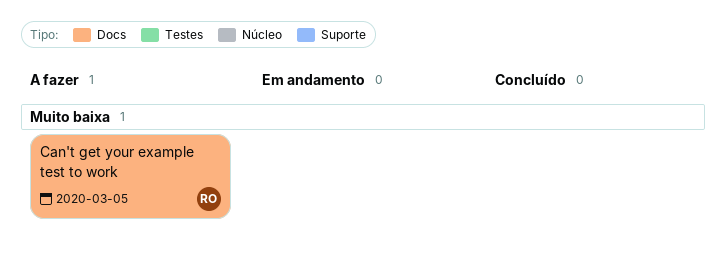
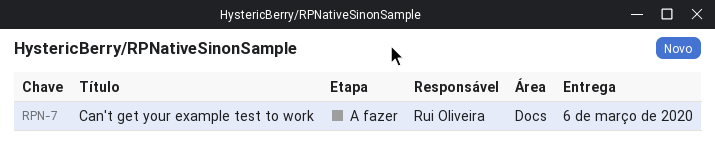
Can't get your example test to work, due: Mar 5 -> Mar 6

